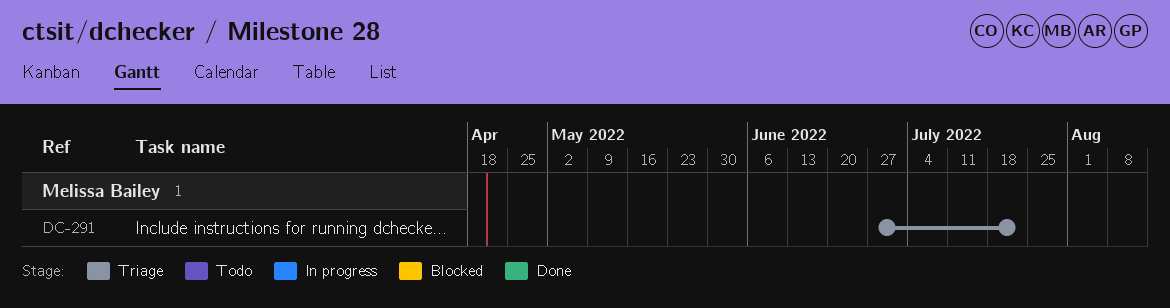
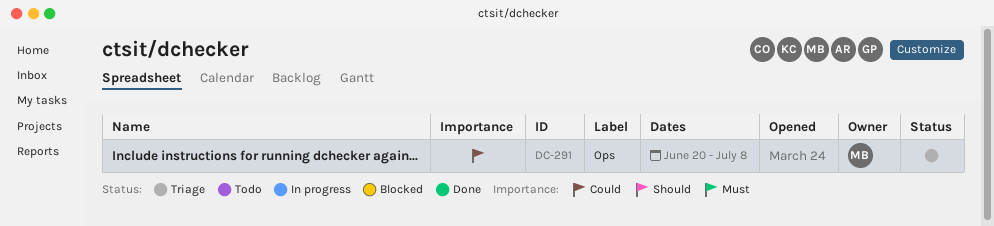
DC-291, start: Jun 27 -> Jun 20
DC-291, due: Jul 22 -> Jul 8

